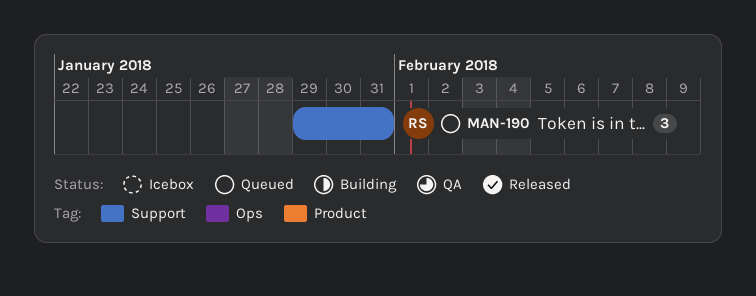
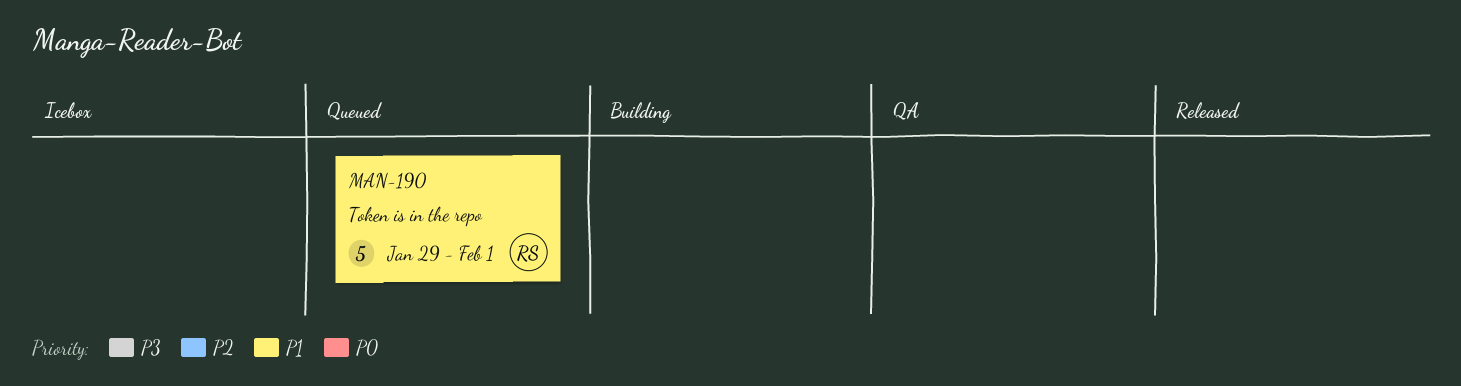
MAN-190, estimate: 3 -> 5
MAN-190, due: Jan 31 -> Feb 1

